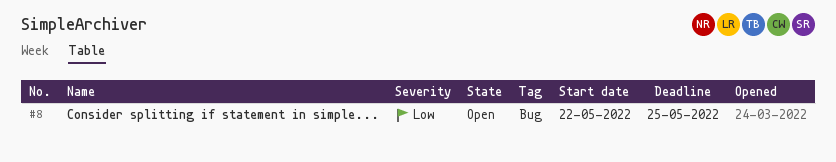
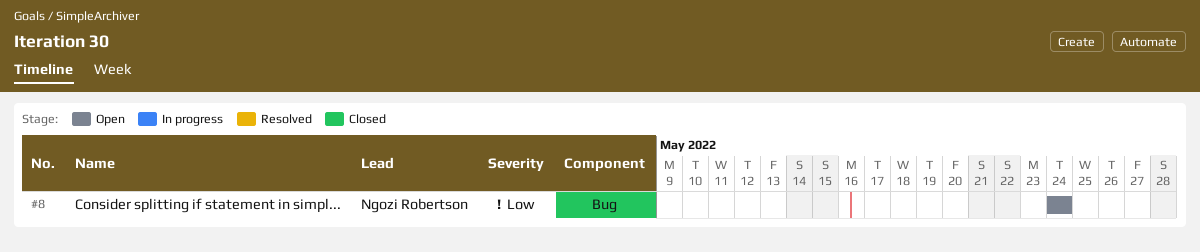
#8, start: May 22 -> May 24
#8, due: May 25 -> May 24

